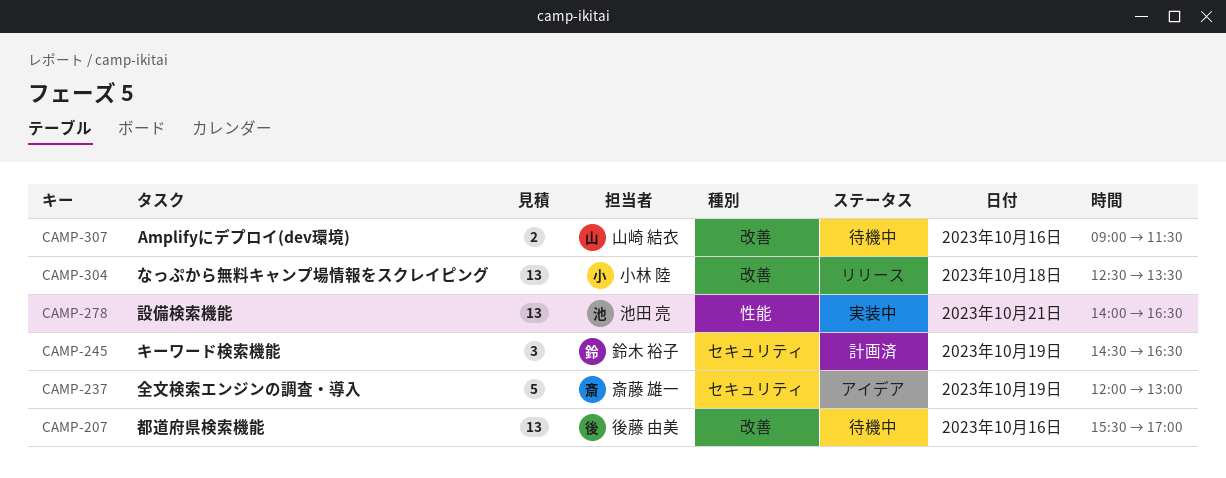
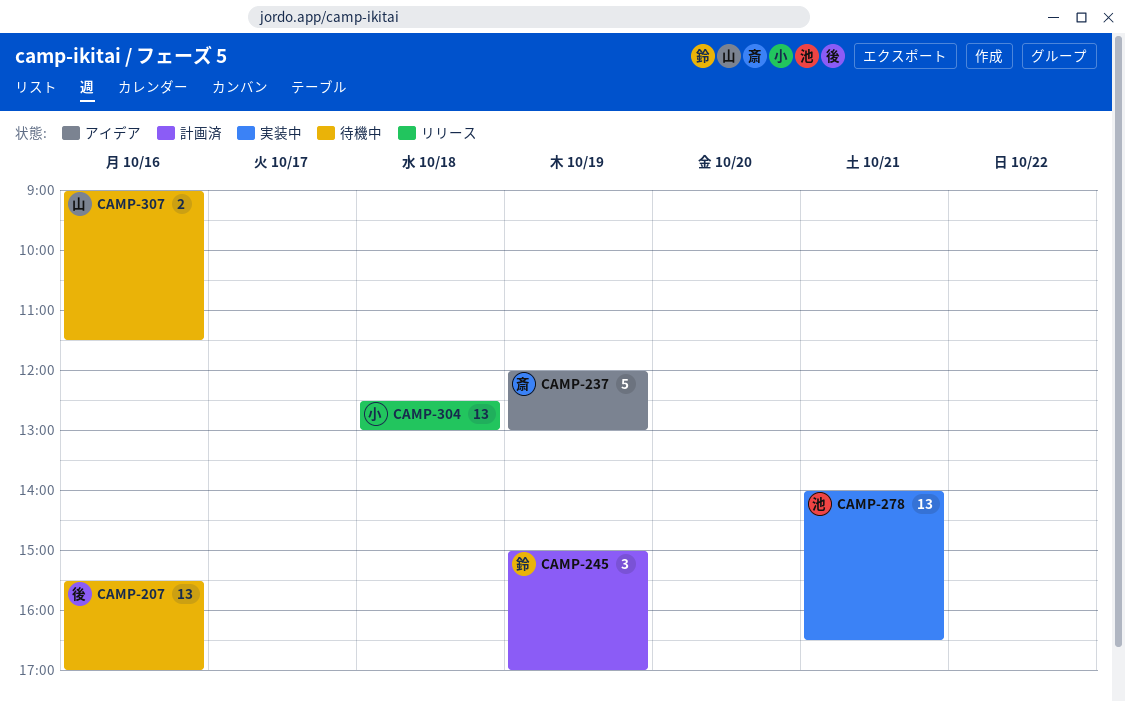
CAMP-245, begins: 14:30 -> 15:00
CAMP-245, ends: 16:30 -> 17:00
CAMP-304, ends: 13:30 -> 13:00

